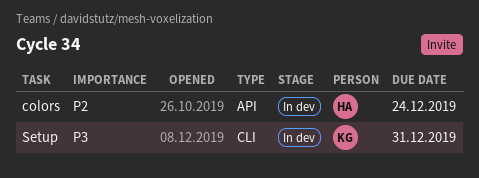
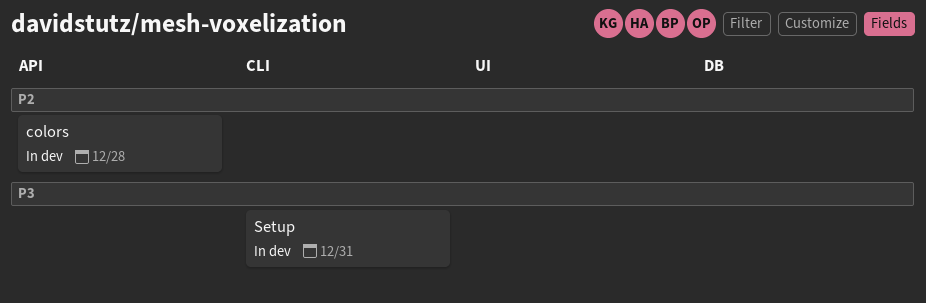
colors, due: Dec 24 -> Dec 28

